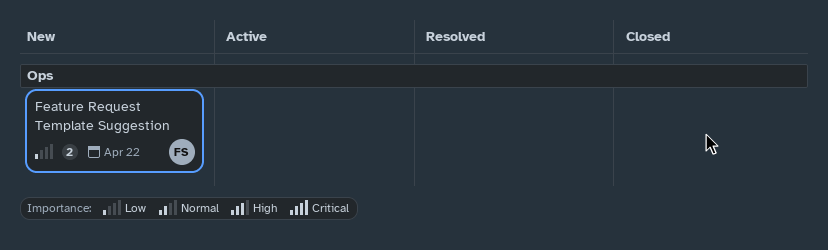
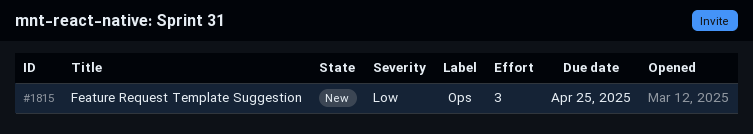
Feature Request Template Suggestion, estimate: 2 -> 3
Feature Request Template Suggestion, due: Apr 22 -> Apr 25

